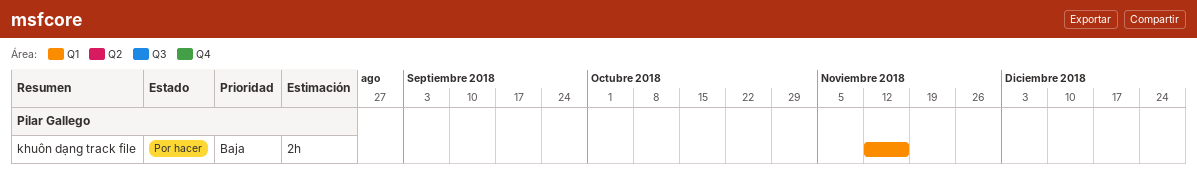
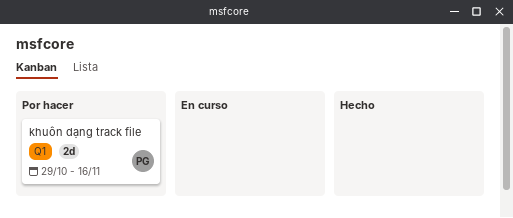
khuôn dạng track file, estimate: 2h -> 2d
khuôn dạng track file, start: Nov 12 -> Oct 29

